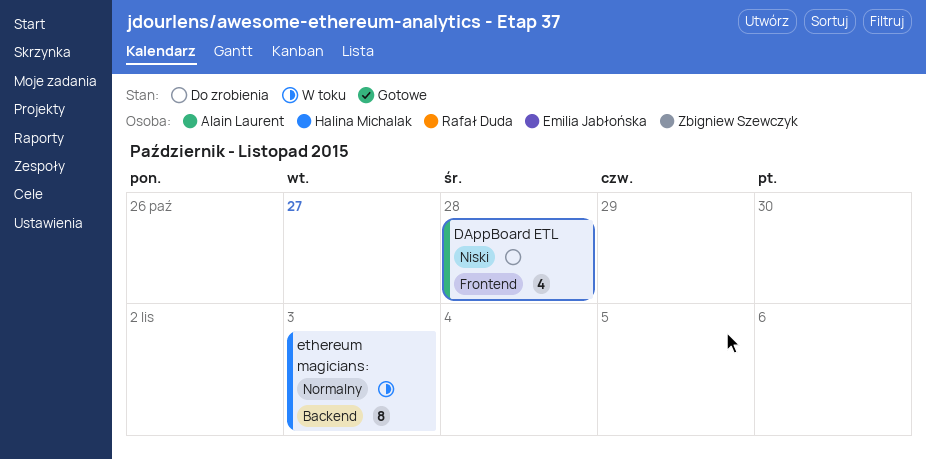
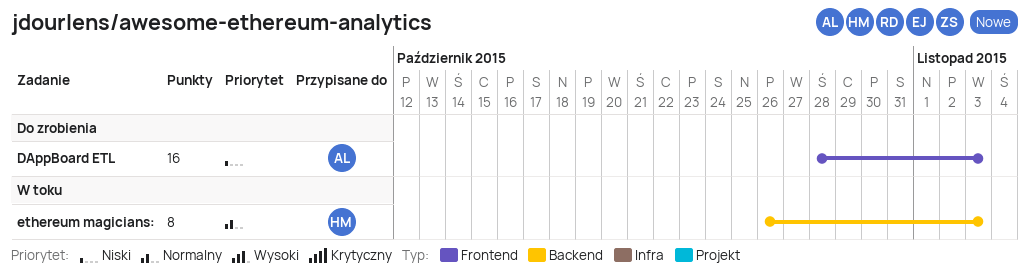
DAppBoard ETL, estimate: 4 -> 16
DAppBoard ETL, due: Oct 28 -> Nov 3

